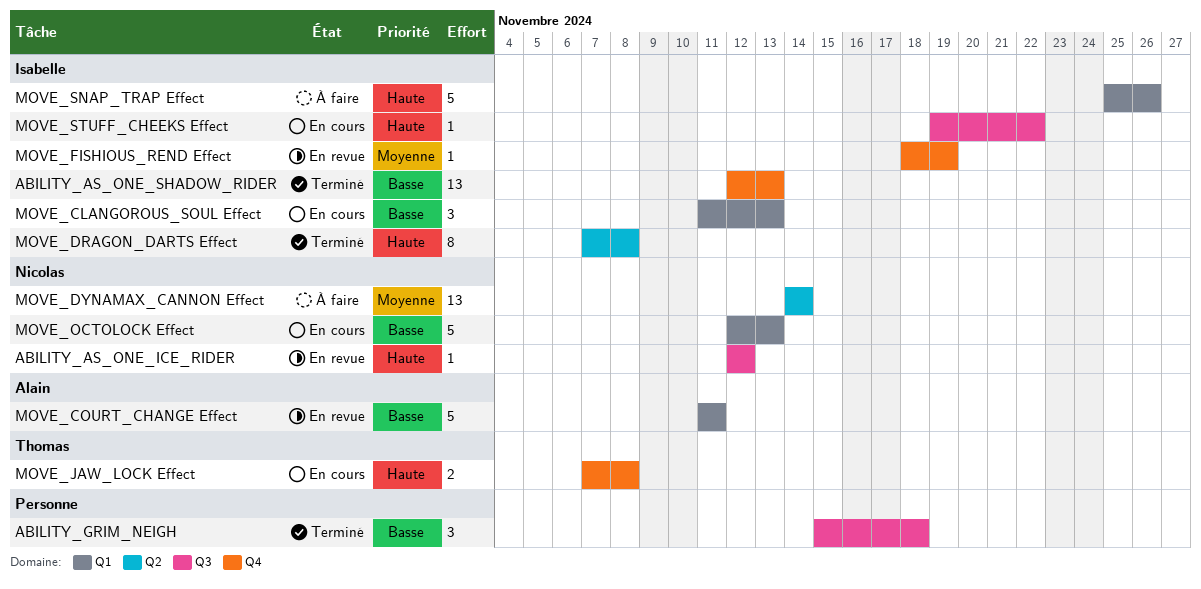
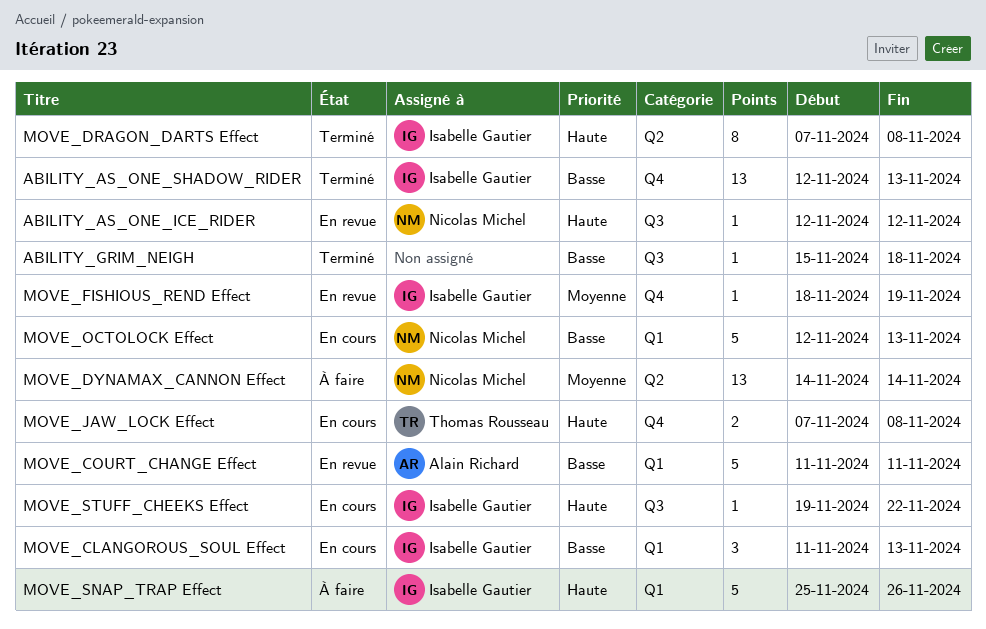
ABILITY_GRIM_NEIGH, estimate: 3 -> 1

